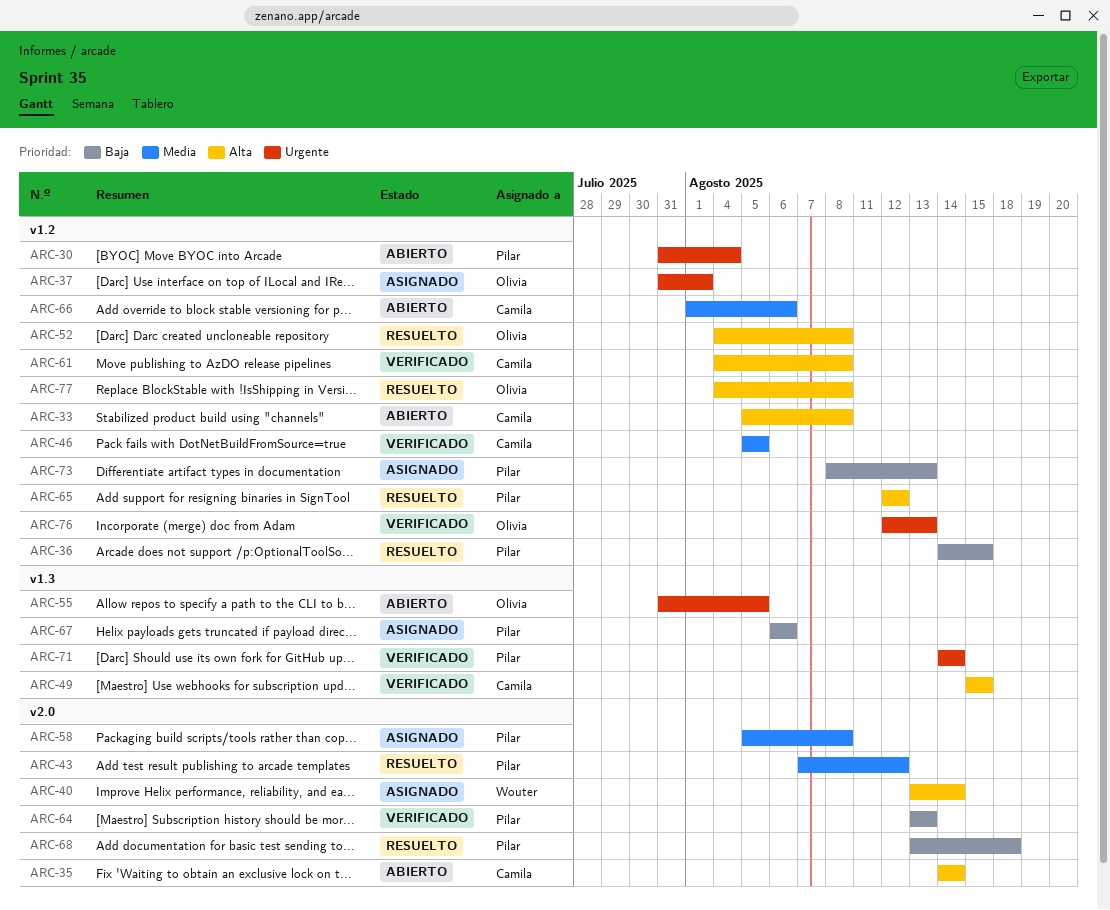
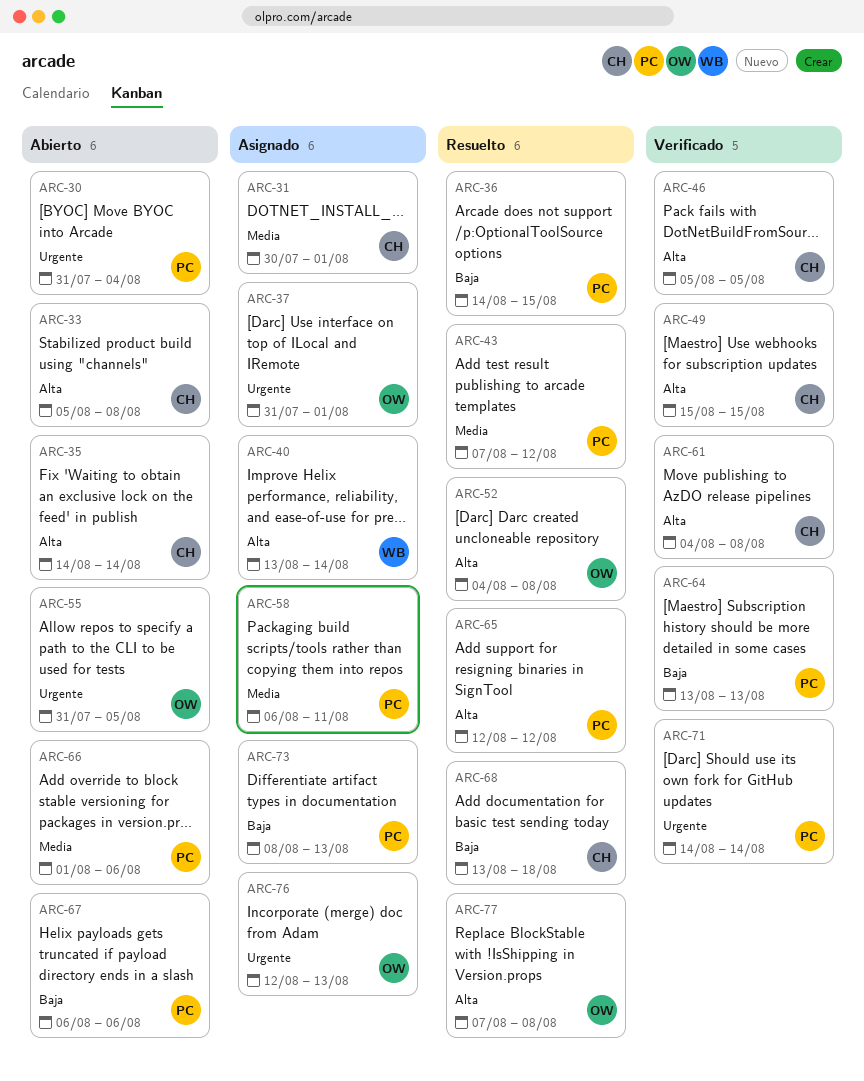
ARC-31: none -> present
ARC-46, priority: Media -> Alta
ARC-58, start: Aug 5 -> Aug 6
ARC-58, due: Aug 8 -> Aug 11
ARC-66, owner: Camila -> Pilar
ARC-67, status: Asignado -> Abierto
ARC-68, owner: Pilar -> Camila
ARC-76, status: Verificado -> Asignado
ARC-77, start: Aug 4 -> Aug 7

